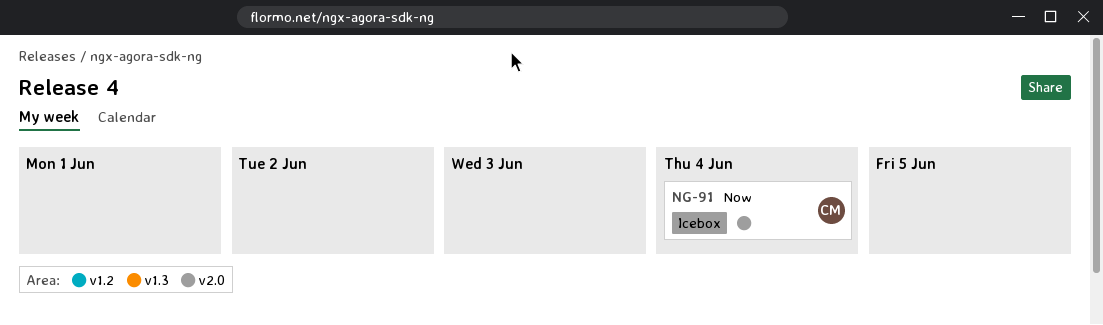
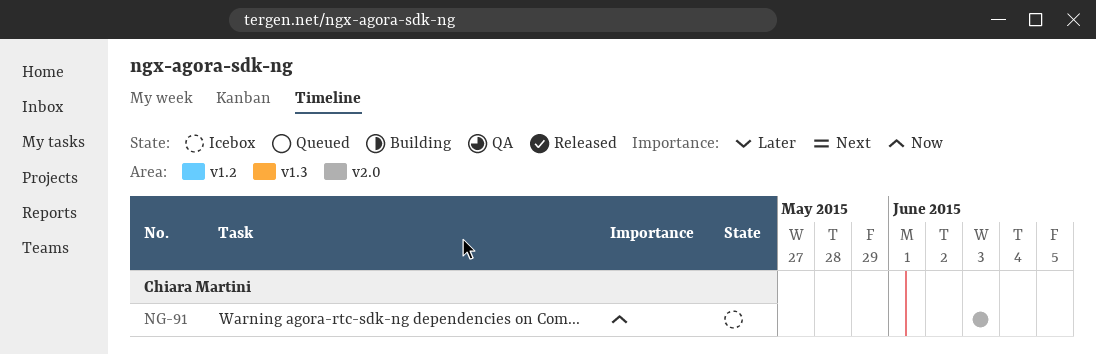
NG-91, due: Jun 4 -> Jun 3

